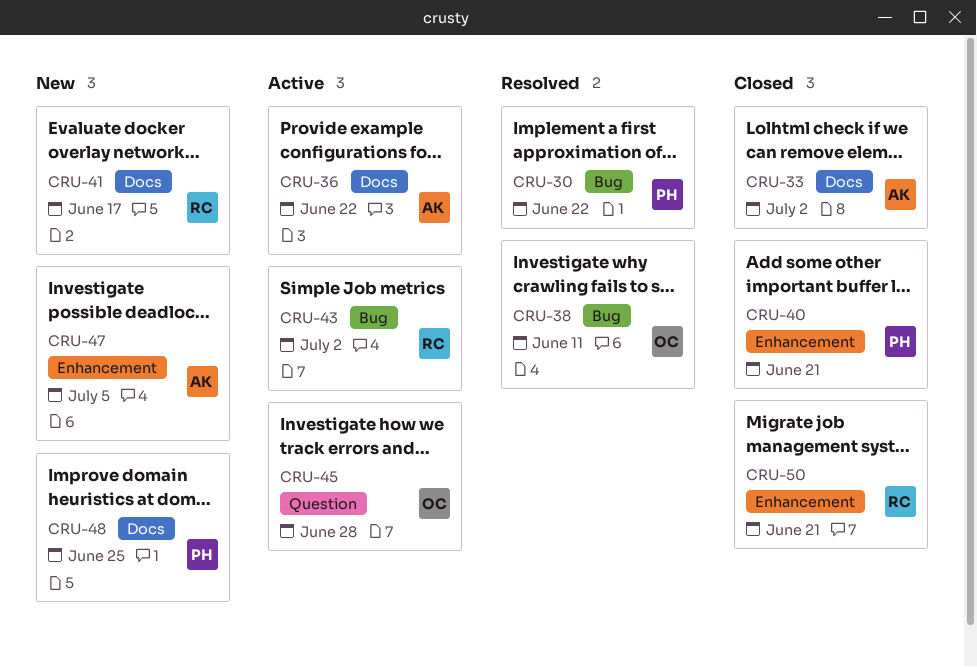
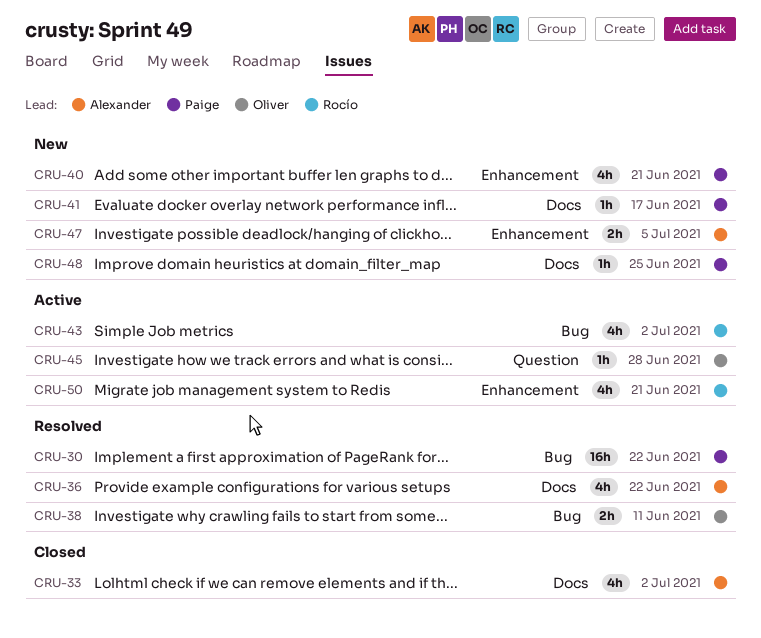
CRU-36, status: Active -> Resolved
CRU-40, status: Closed -> New
CRU-41, owner: Rocío -> Paige
CRU-50, status: Closed -> Active

